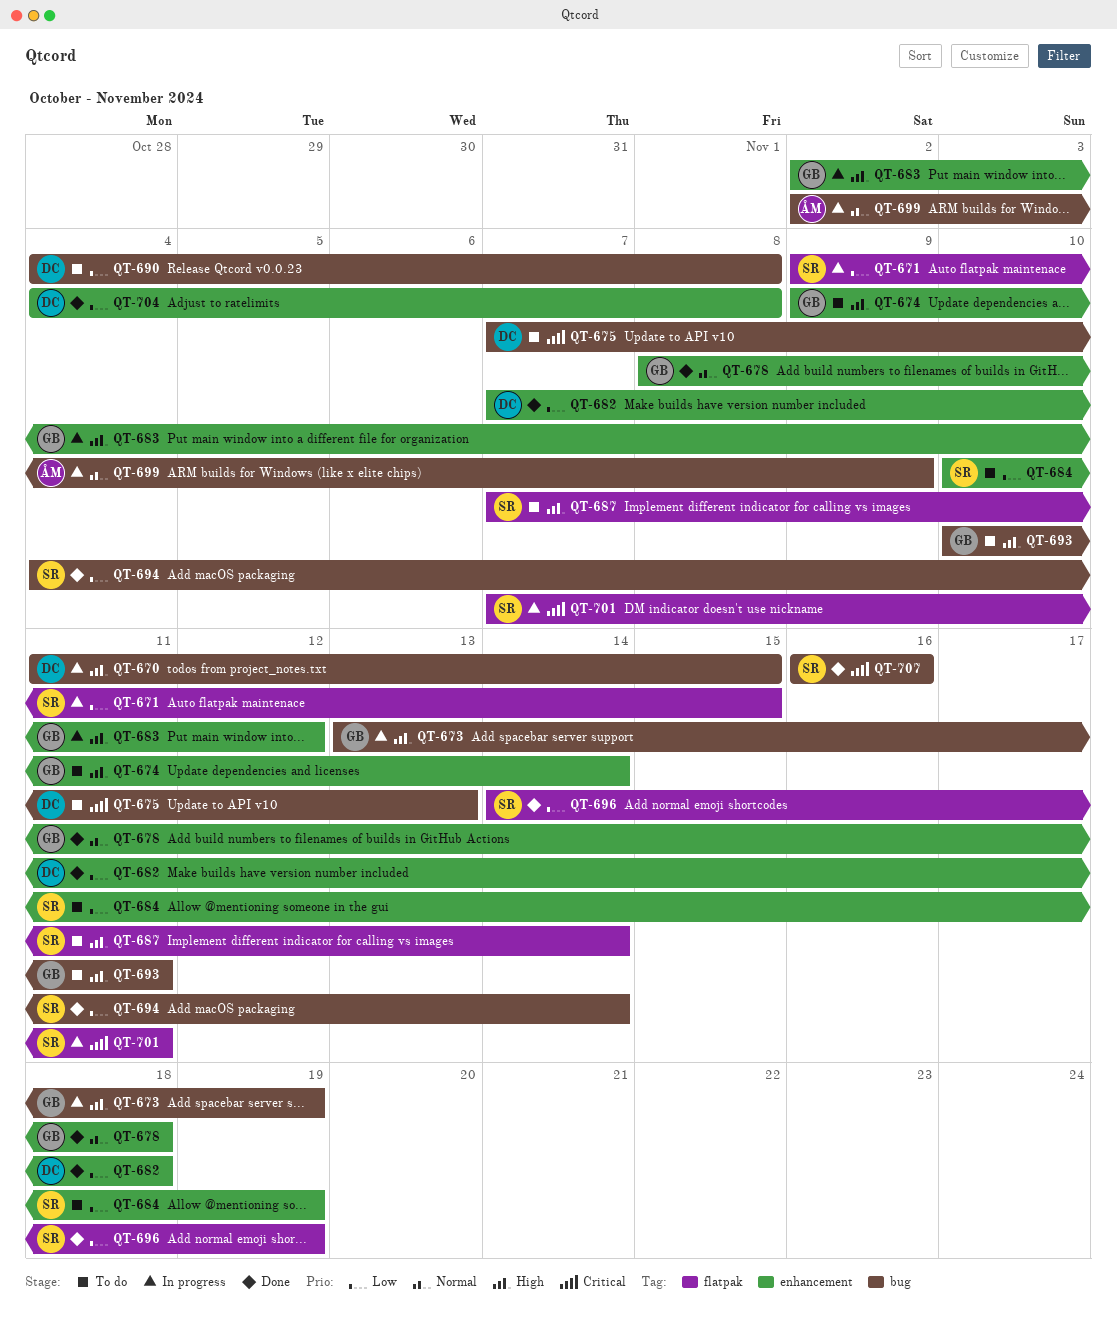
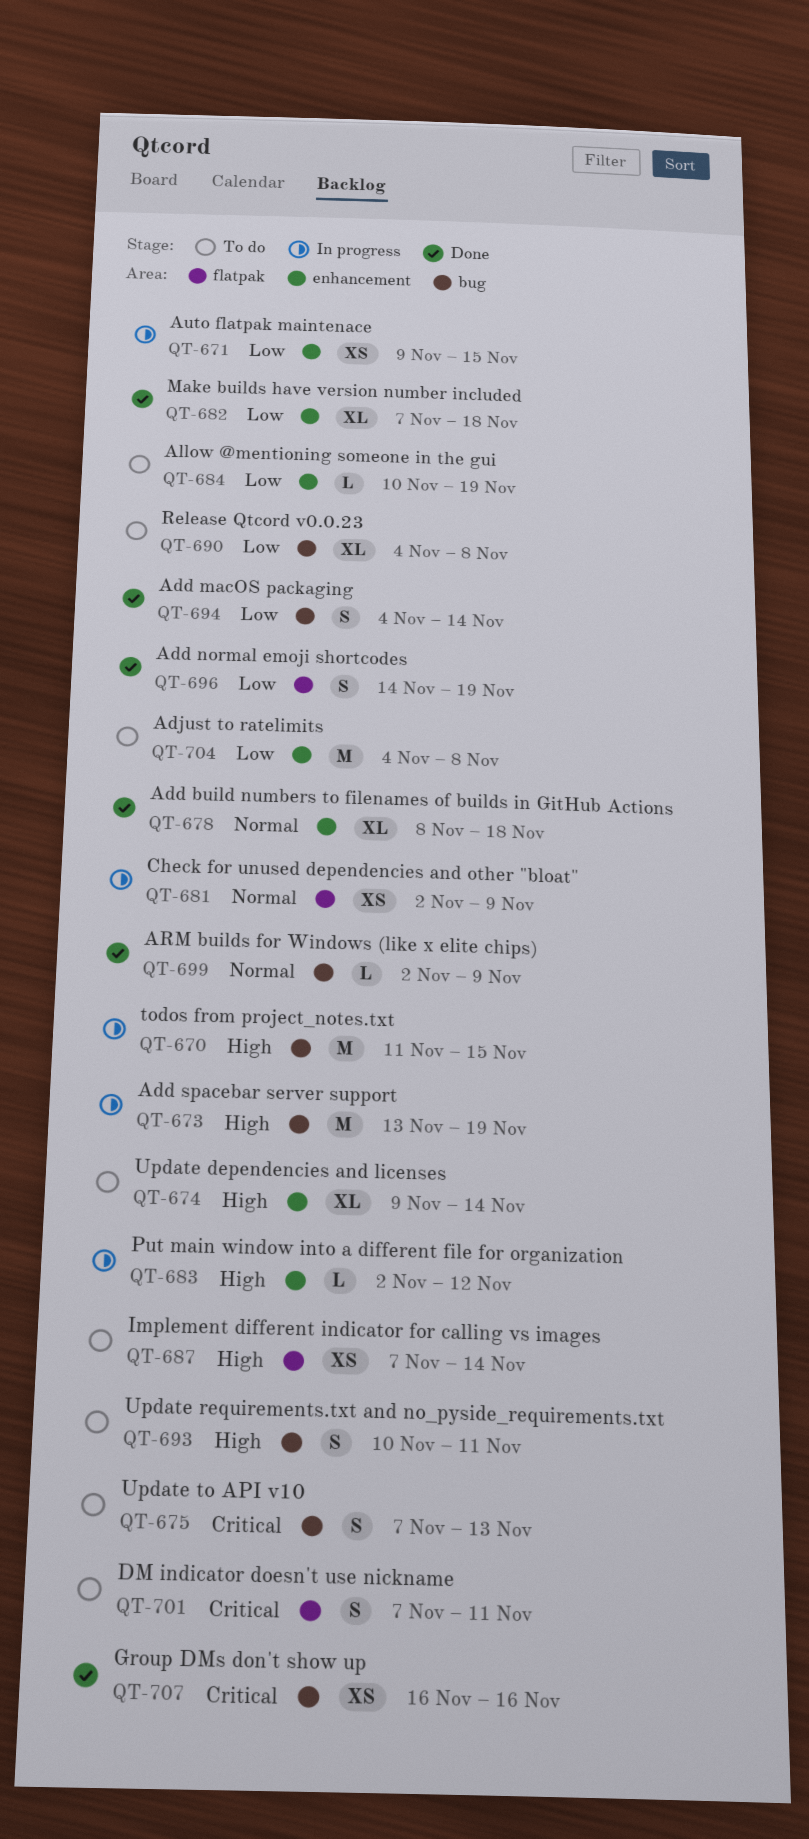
QT-671, label: flatpak -> enhancement
QT-681: none -> present
QT-699, status: In progress -> Done
QT-701, status: In progress -> To do
QT-704, status: Done -> To do

